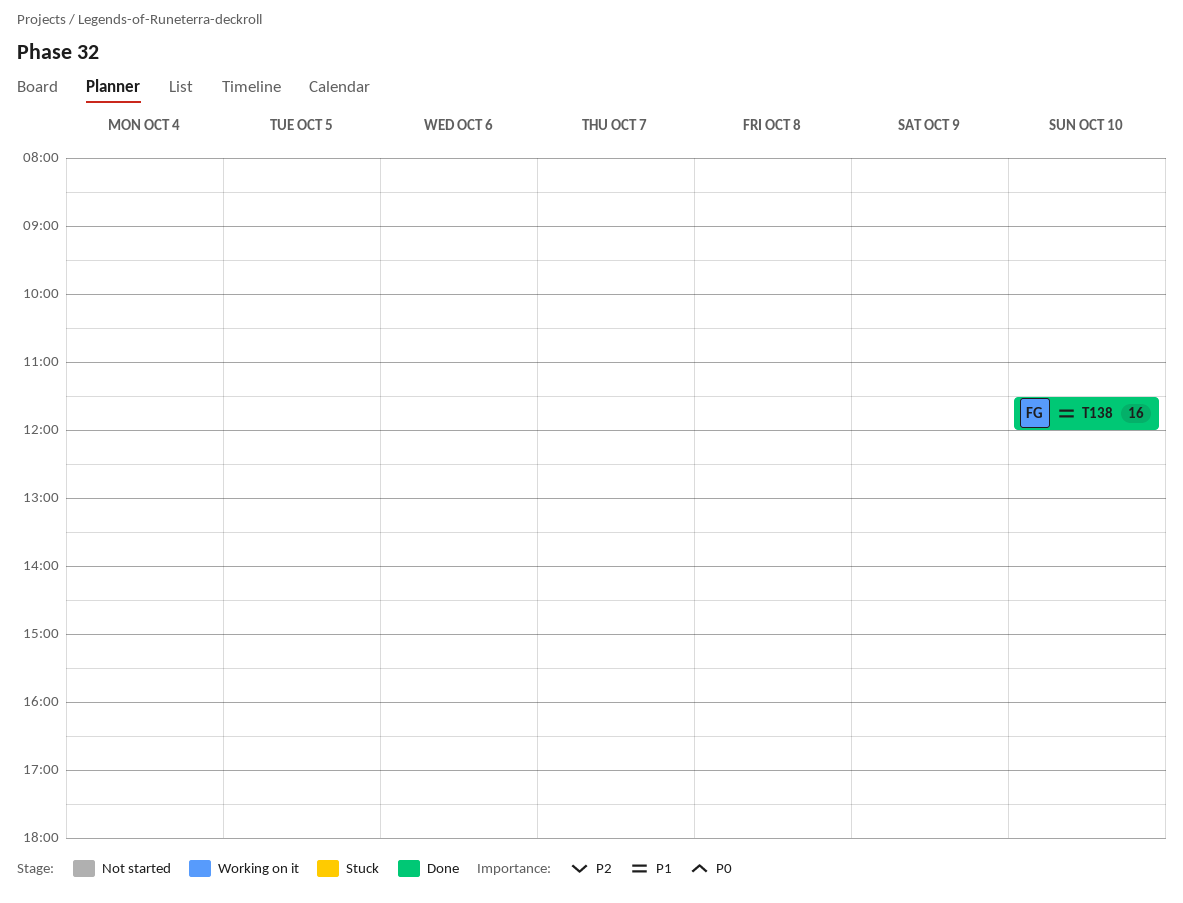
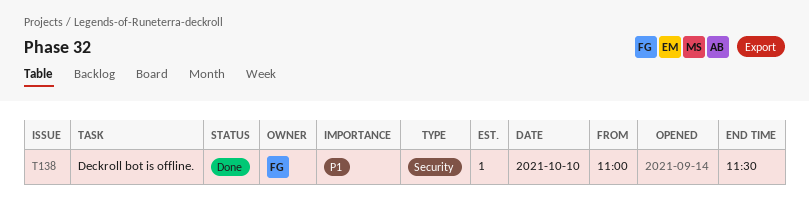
T138, estimate: 16 -> 1
T138, begins: 11:30 -> 11:00
T138, ends: 12:00 -> 11:30

